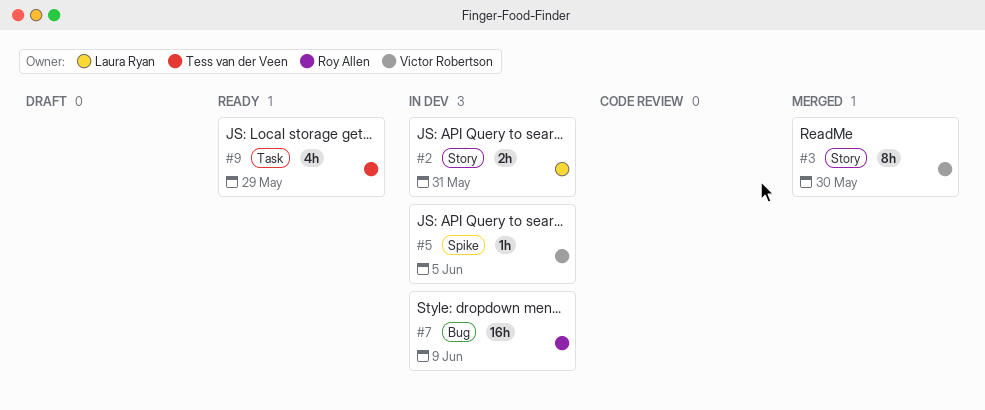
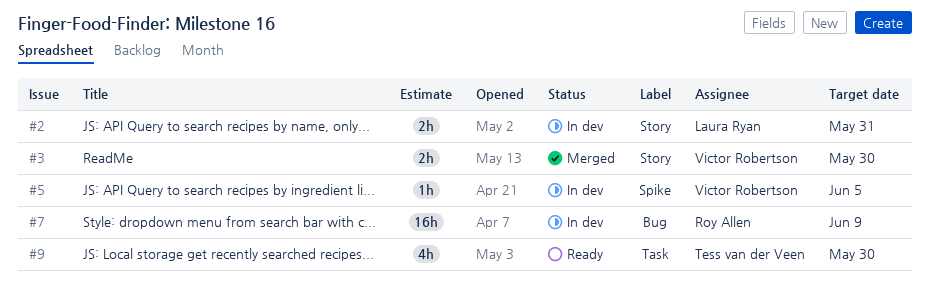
#3, estimate: 8h -> 2h
#9, due: May 29 -> May 30

